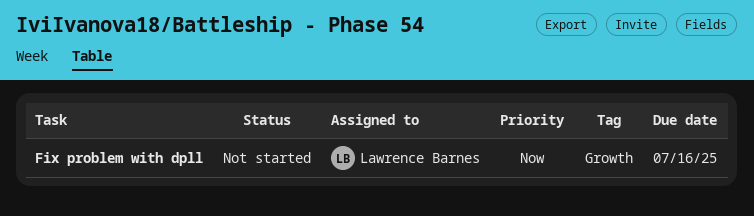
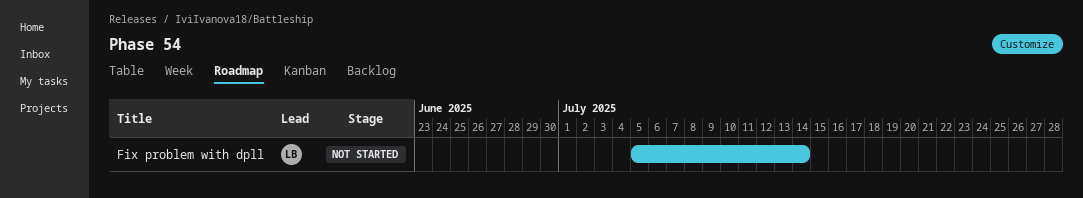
Fix problem with dpll, due: Jul 16 -> Jul 14

